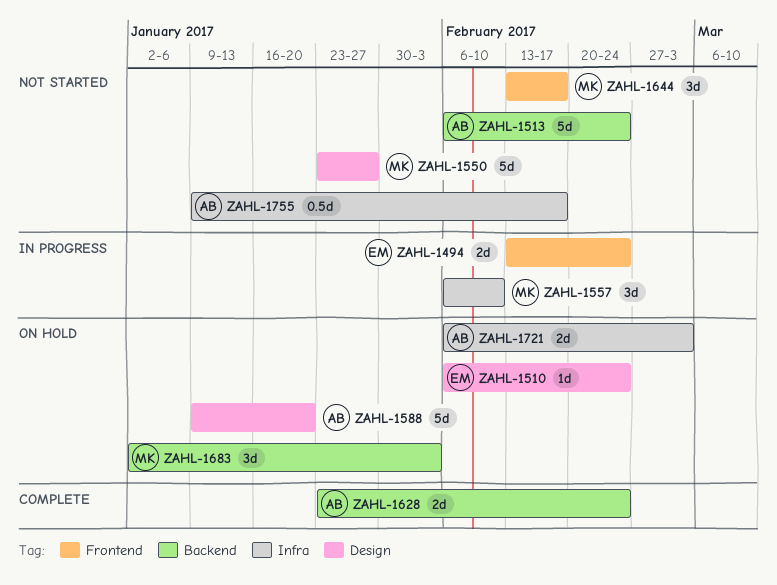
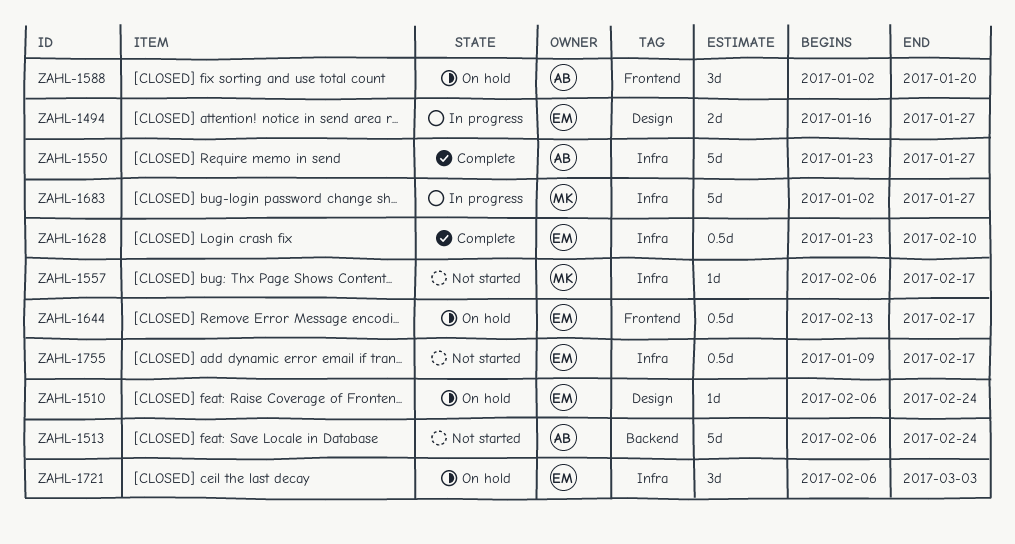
ZAHL-1494, label: Frontend -> Design
ZAHL-1494, start: Feb 13 -> Jan 16
ZAHL-1494, due: Feb 24 -> Jan 27
ZAHL-1550, status: Not started -> Complete
ZAHL-1550, owner: MK -> AB
ZAHL-1550, label: Design -> Infra
ZAHL-1557, status: In progress -> Not started
ZAHL-1557, estimate: 3d -> 1d
ZAHL-1557, due: Feb 10 -> Feb 17
ZAHL-1588, label: Design -> Frontend
ZAHL-1588, estimate: 5d -> 3d
ZAHL-1588, start: Jan 9 -> Jan 2
ZAHL-1628, owner: AB -> EM
ZAHL-1628, label: Backend -> Infra
ZAHL-1628, estimate: 2d -> 0.5d
ZAHL-1628, due: Feb 24 -> Feb 10
ZAHL-1644, status: Not started -> On hold
ZAHL-1644, owner: MK -> EM
ZAHL-1644, estimate: 3d -> 0.5d
ZAHL-1683, status: On hold -> In progress
ZAHL-1683, label: Backend -> Infra
ZAHL-1683, estimate: 3d -> 5d
ZAHL-1683, due: Feb 3 -> Jan 27
ZAHL-1721, owner: AB -> EM
ZAHL-1721, estimate: 2d -> 3d
ZAHL-1755, owner: AB -> EM

